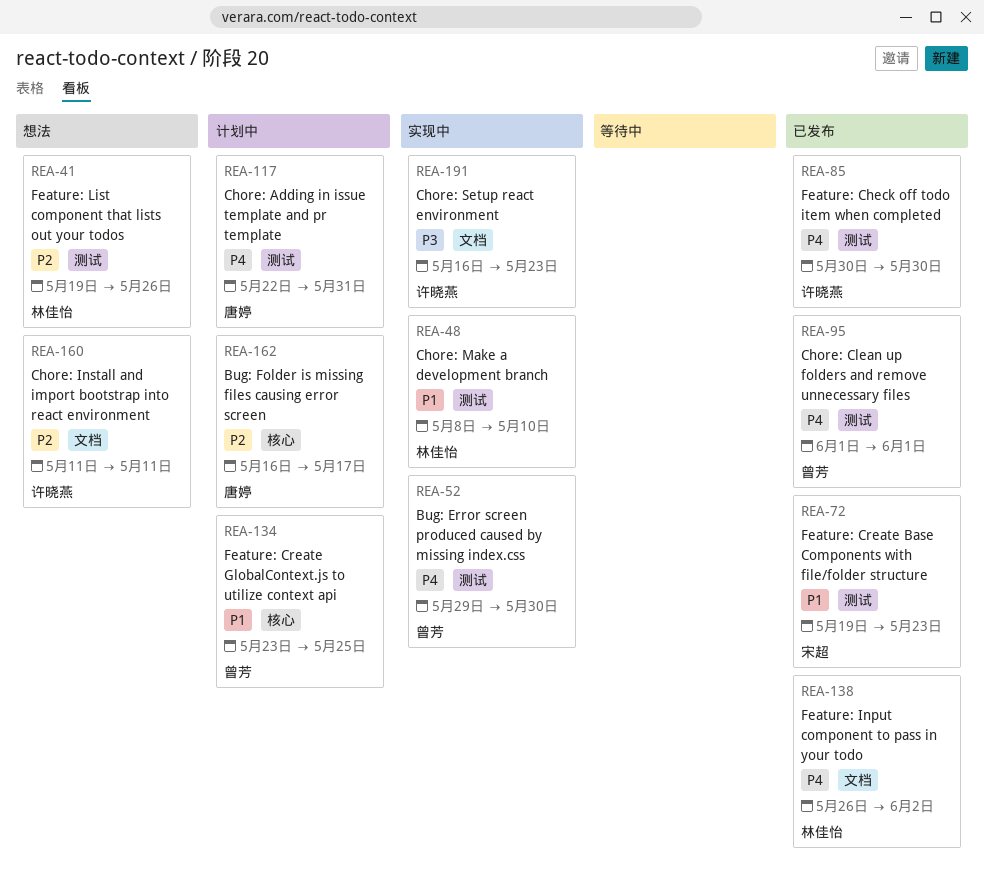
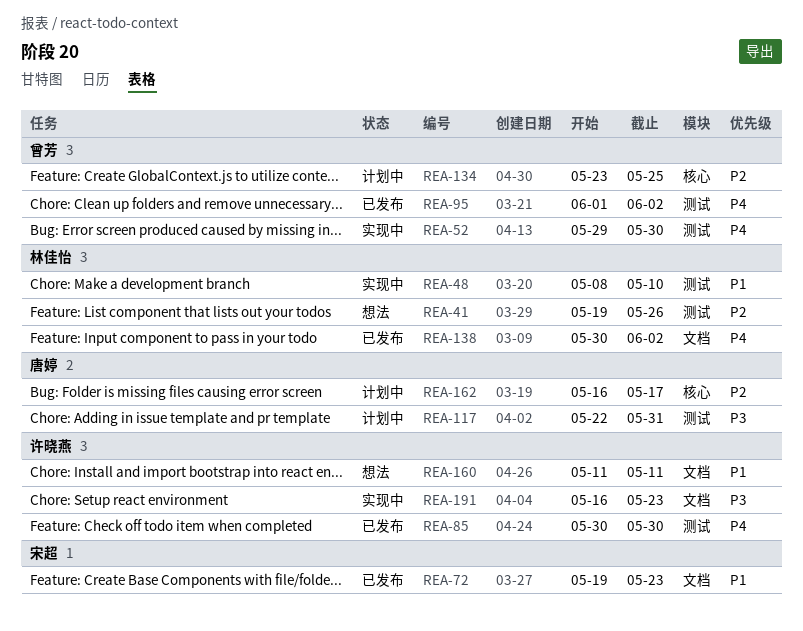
REA-72, label: 测试 -> 文档
REA-95, due: Jun 1 -> Jun 2
REA-117, priority: P4 -> P3
REA-134, priority: P1 -> P2
REA-138, start: May 26 -> May 30
REA-160, priority: P2 -> P1

